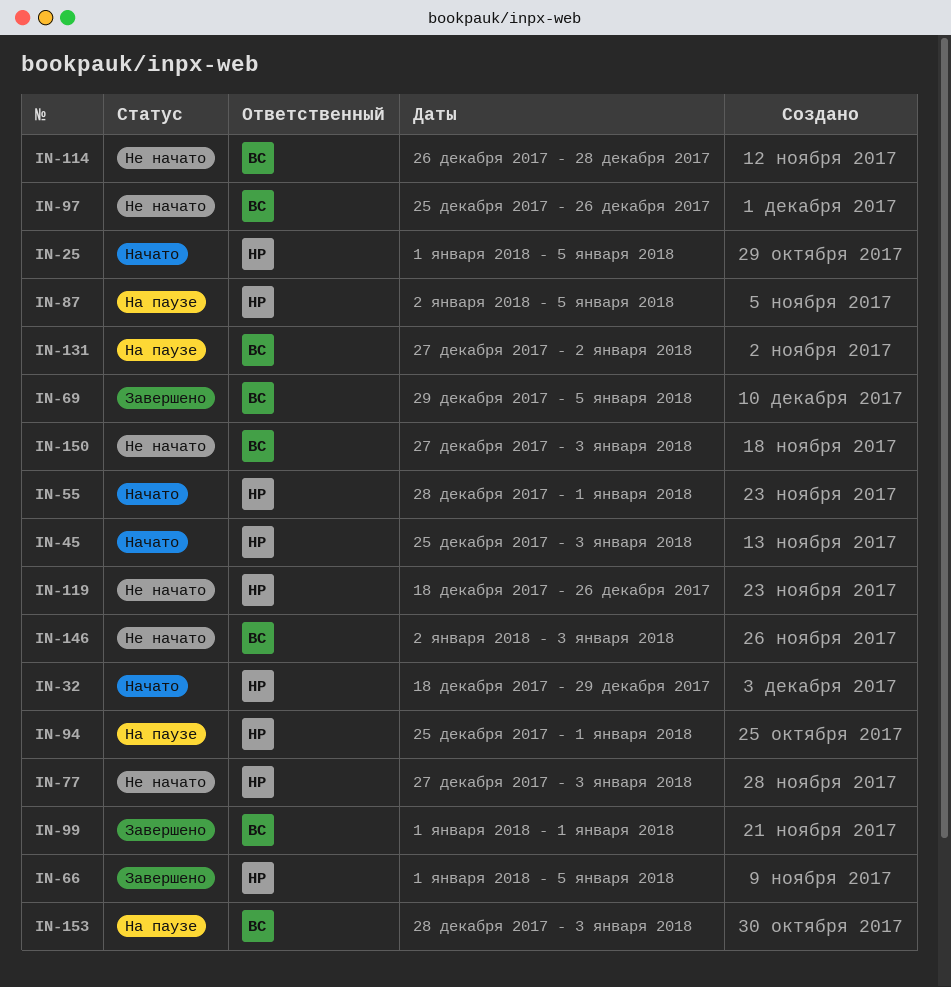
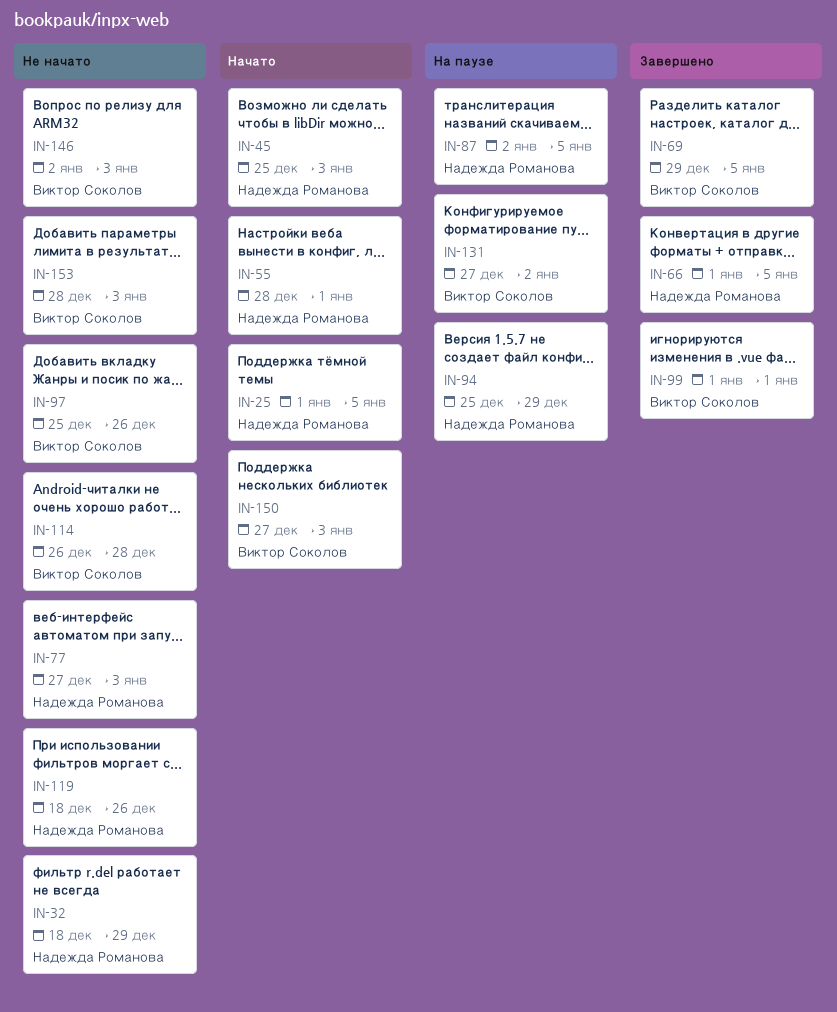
IN-32, status: Начато -> Не начато
IN-94, due: Jan 1 -> Dec 29
IN-150, status: Не начато -> Начато
IN-153, status: На паузе -> Не начато

